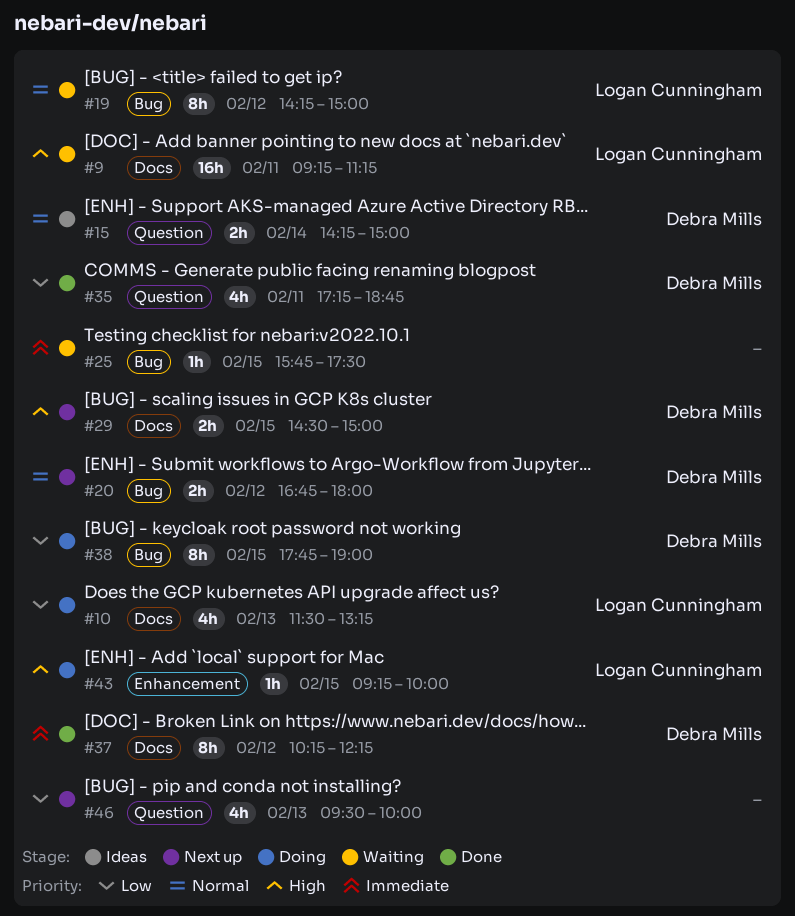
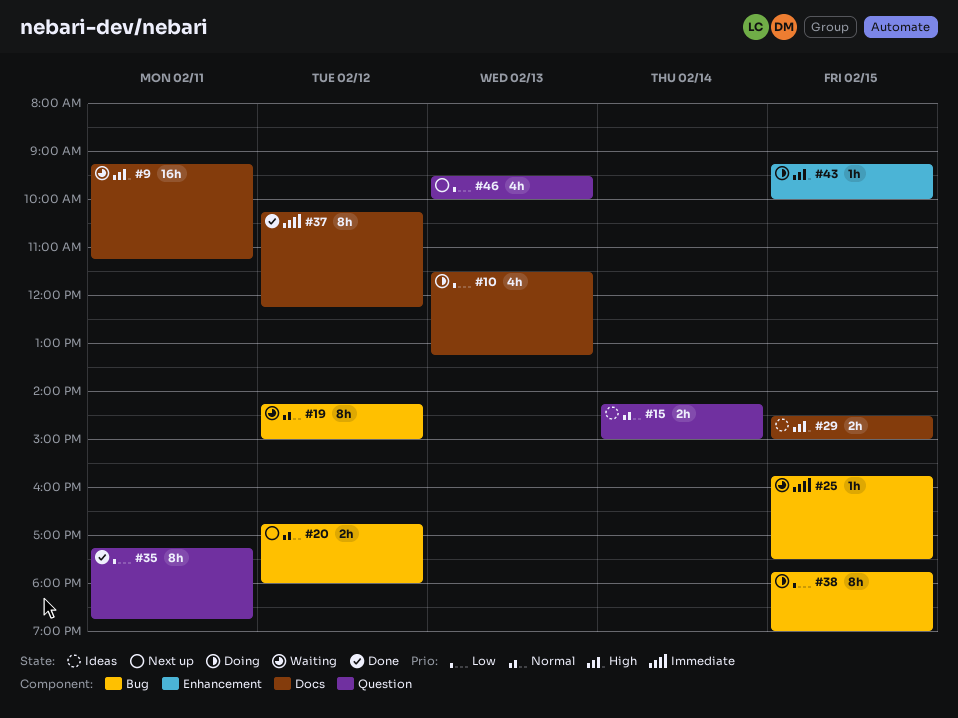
#29, status: Next up -> Ideas
#35, estimate: 4h -> 8h

